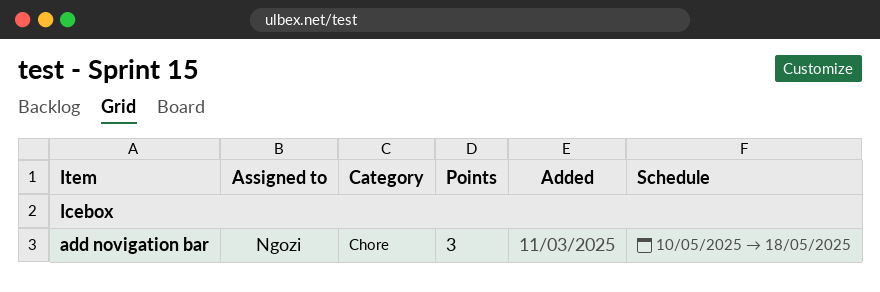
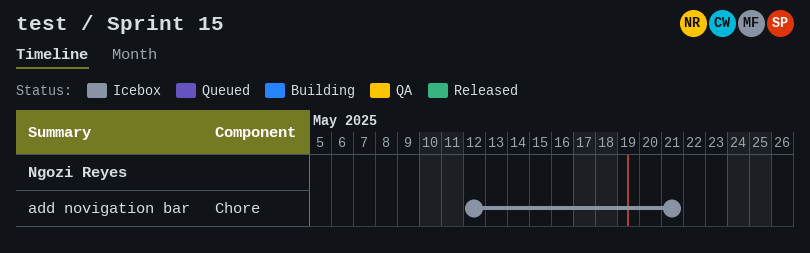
add novigation bar, start: May 10 -> May 12
add novigation bar, due: May 18 -> May 21

